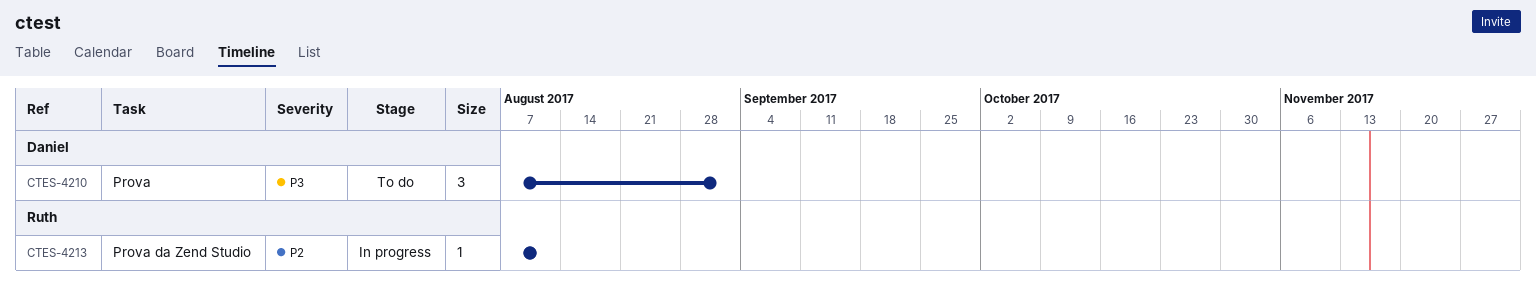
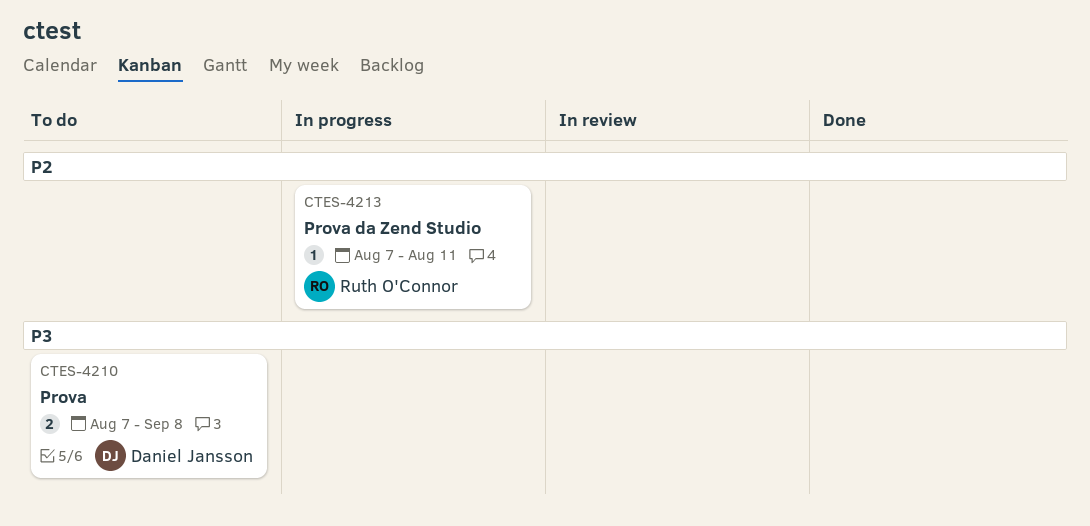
CTES-4210, estimate: 3 -> 2
CTES-4210, due: Sep 1 -> Sep 8

